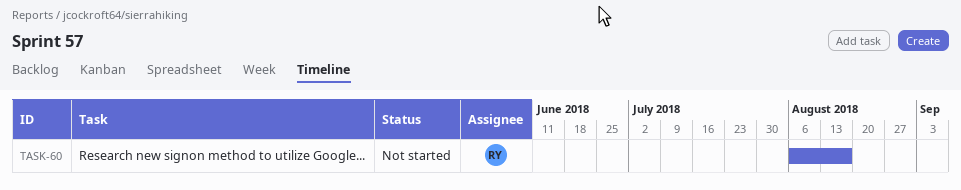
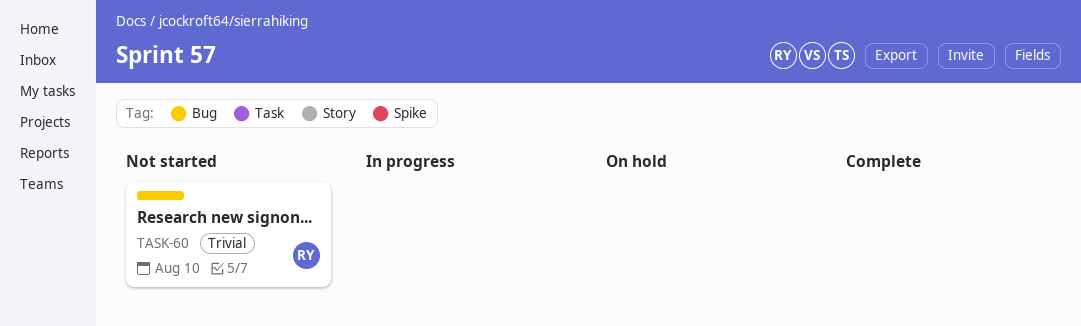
TASK-60, due: Aug 17 -> Aug 10

